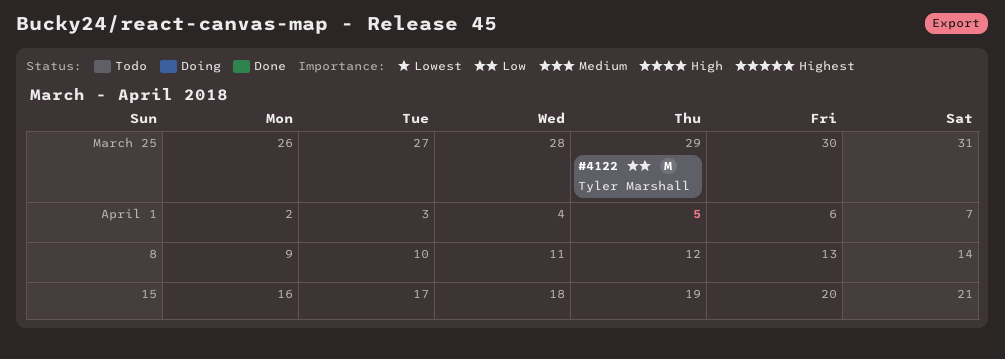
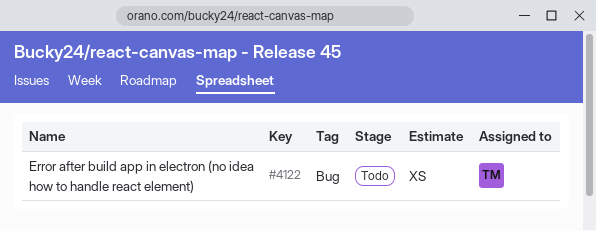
#4122, estimate: M -> XS

